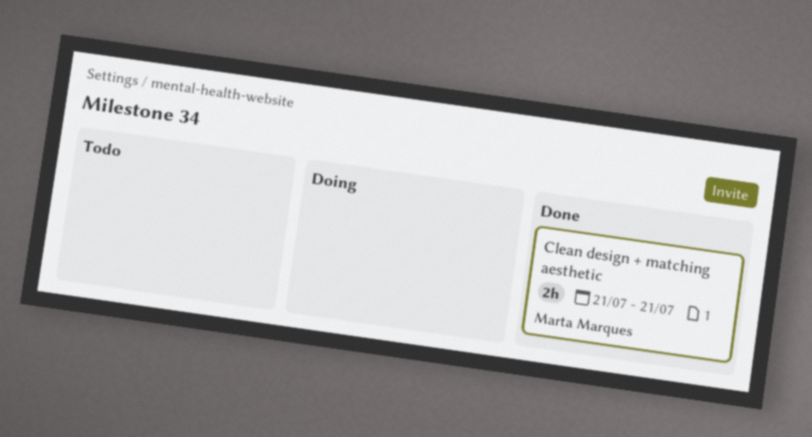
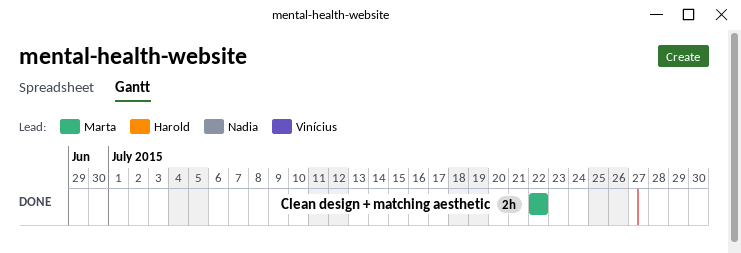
Clean design + matching aesthetic, start: Jul 21 -> Jul 22
Clean design + matching aesthetic, due: Jul 21 -> Jul 22

